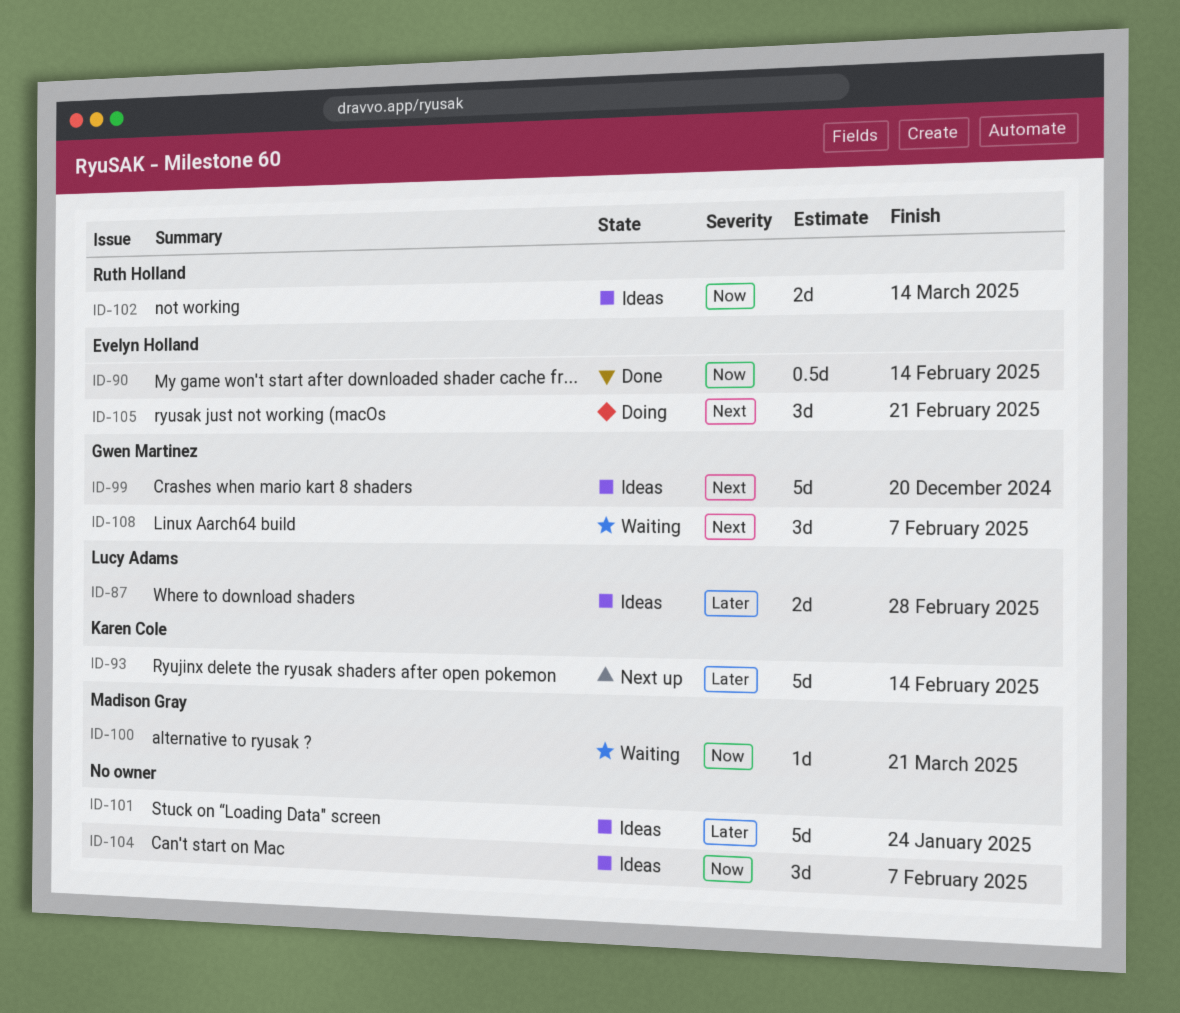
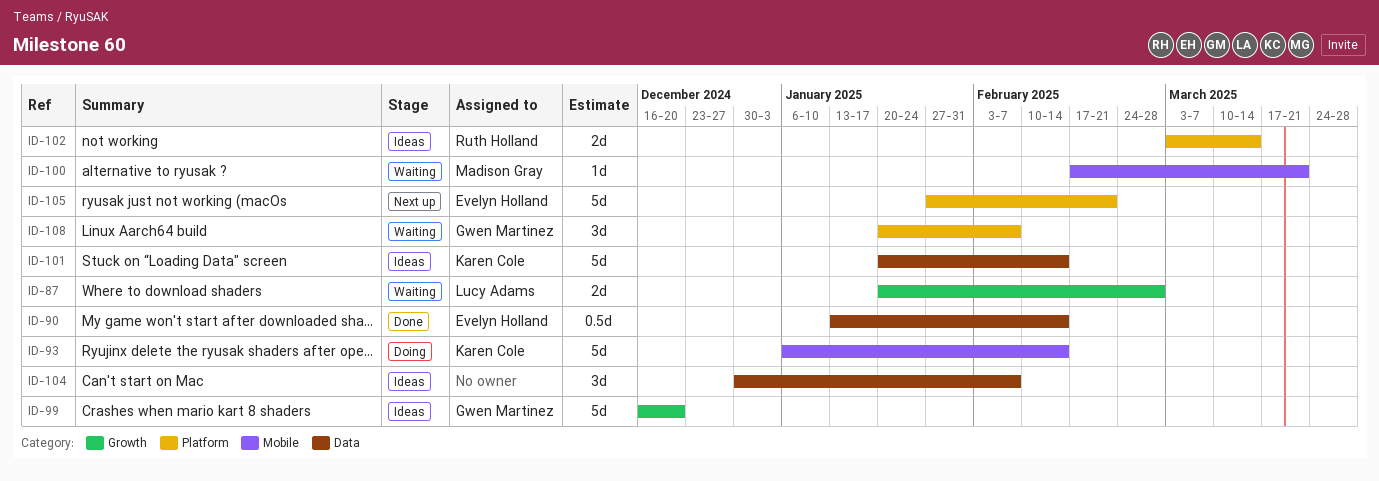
ID-87, status: Ideas -> Waiting
ID-93, status: Next up -> Doing
ID-101, owner: none -> Karen Cole
ID-101, due: Jan 24 -> Feb 14
ID-105, status: Doing -> Next up
ID-105, estimate: 3d -> 5d

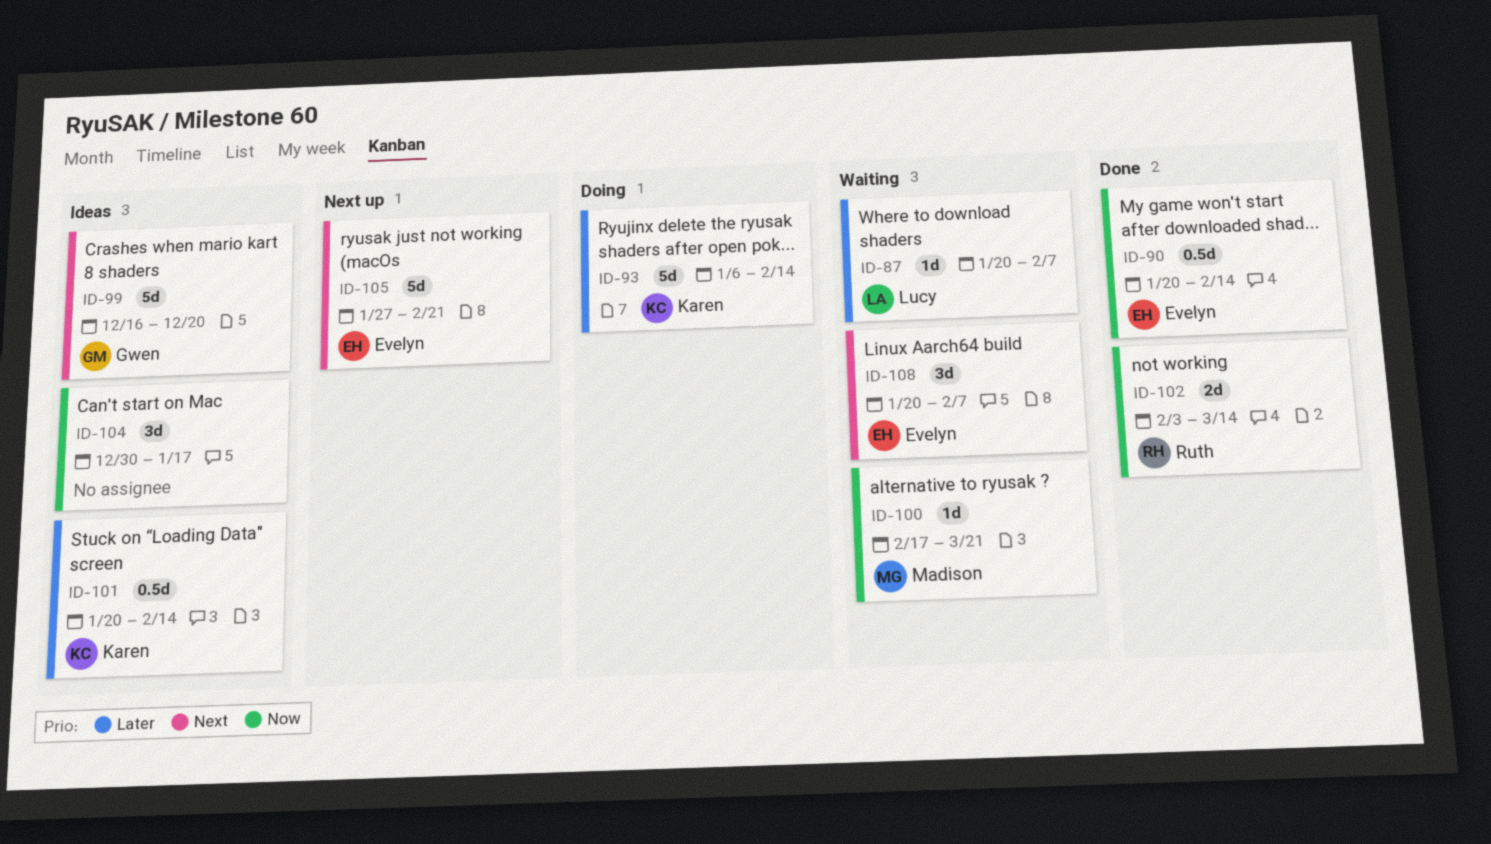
ID-87, estimate: 2d -> 1d
ID-87, due: Feb 28 -> Feb 7
ID-90, start: Jan 13 -> Jan 20
ID-101, estimate: 5d -> 0.5d
ID-102, status: Ideas -> Done
ID-102, start: Mar 3 -> Feb 3
ID-104, due: Feb 7 -> Jan 17
ID-108, owner: Gwen Martinez -> Evelyn Holland

